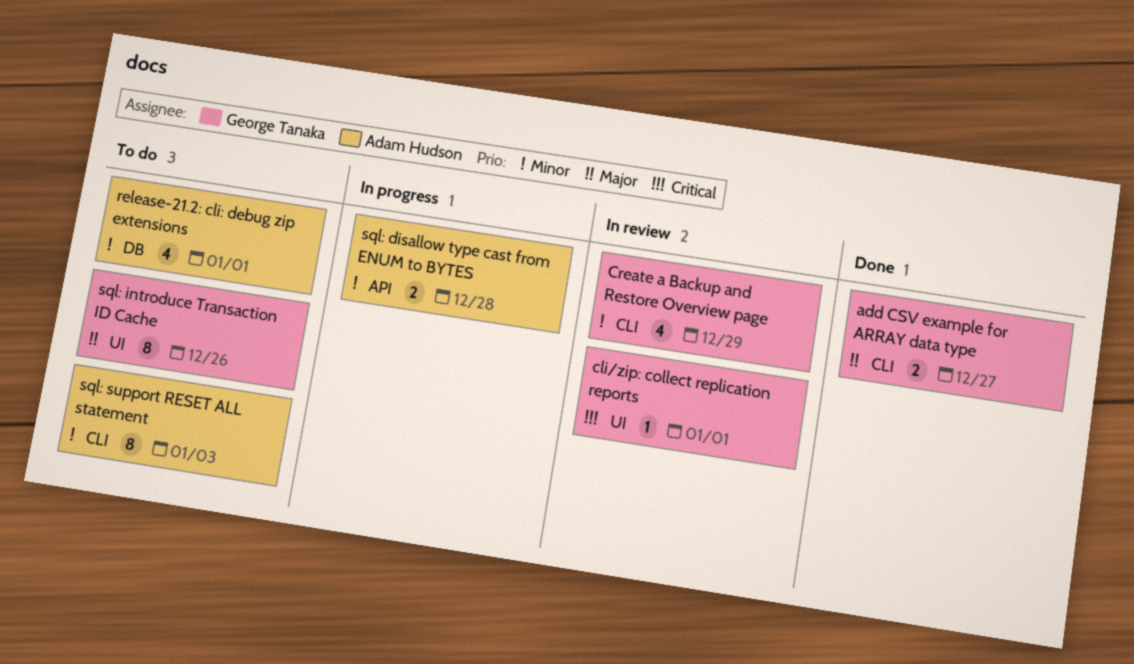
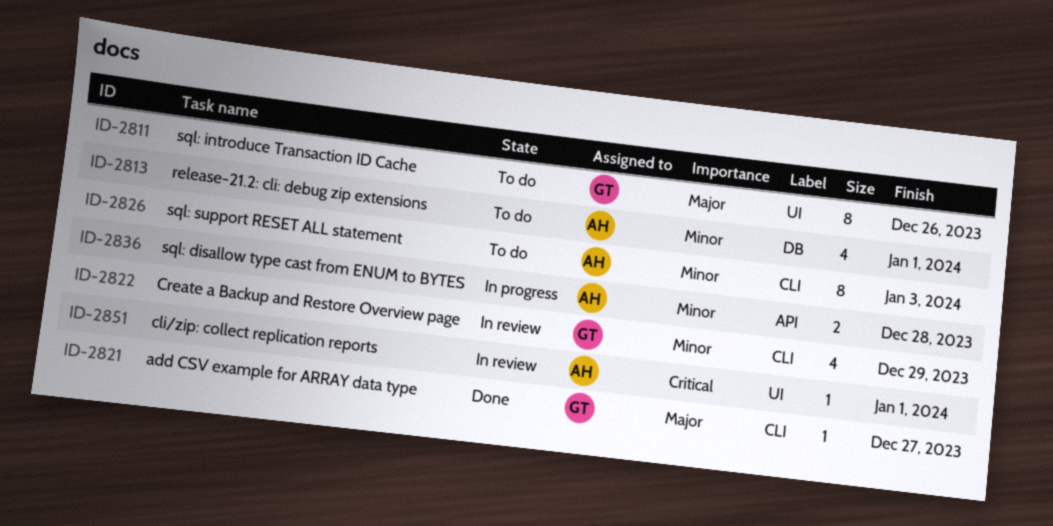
add CSV example for ARRAY data type, estimate: 2 -> 1
cli/zip: collect replication reports, owner: George Tanaka -> Adam Hudson

